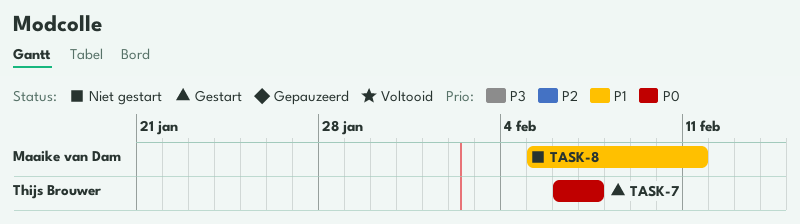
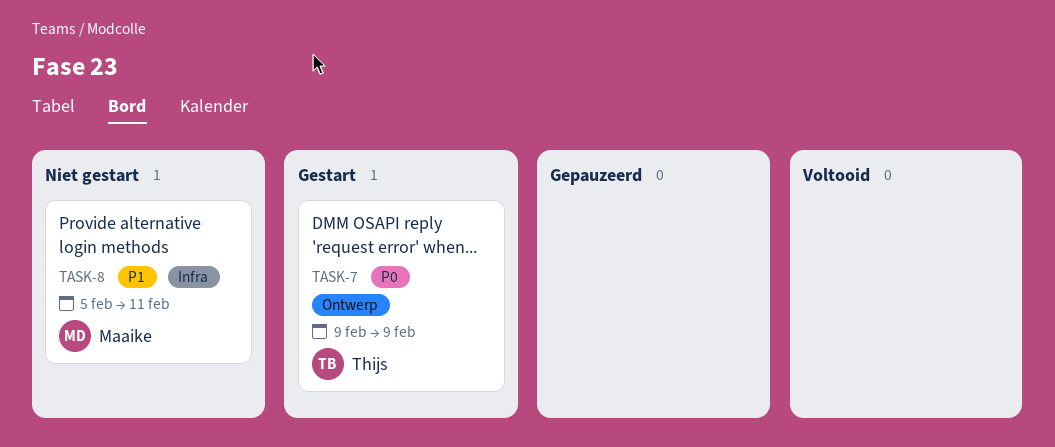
TASK-7, start: Feb 6 -> Feb 9
TASK-7, due: Feb 7 -> Feb 9

